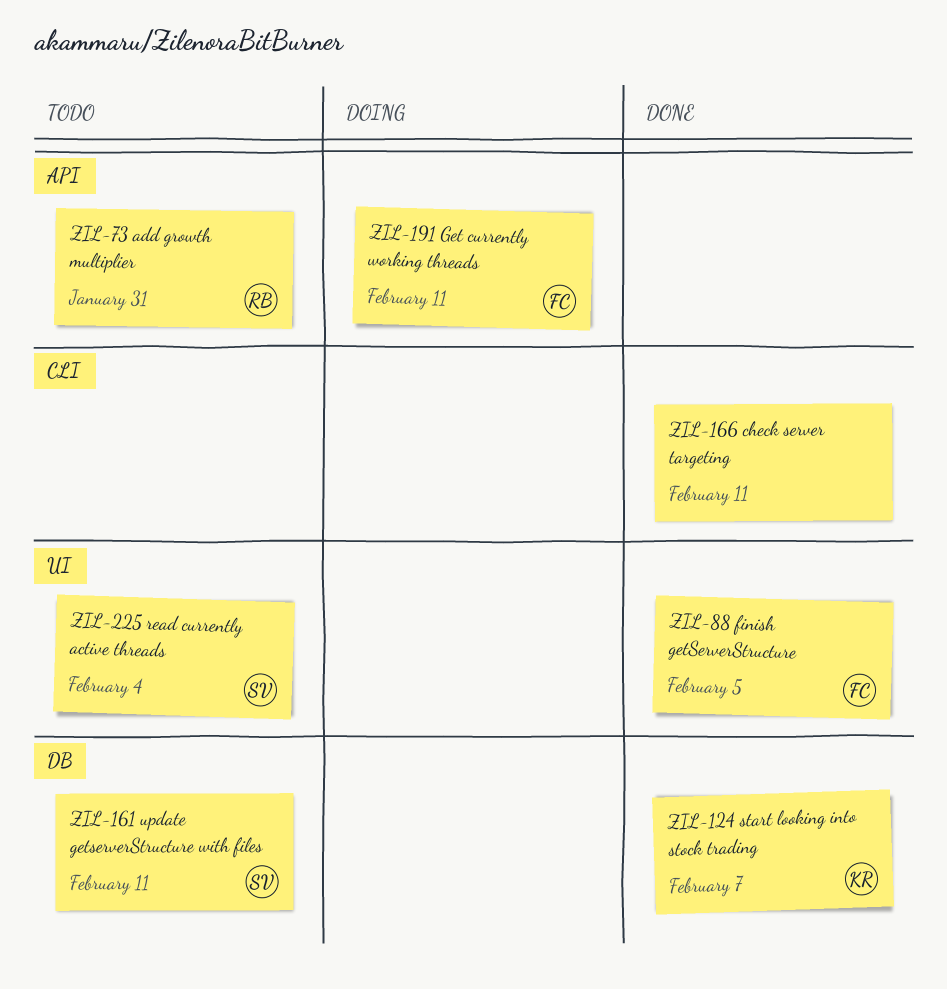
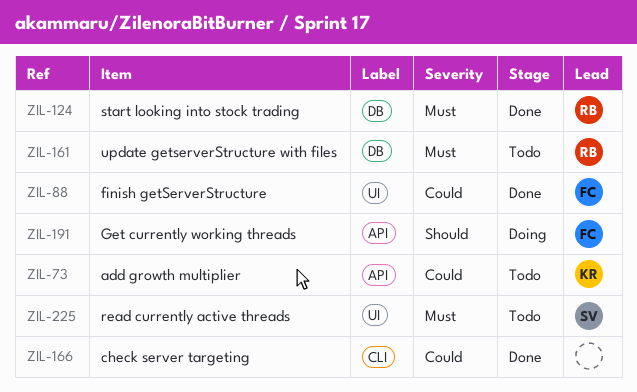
ZIL-73, owner: RB -> KR
ZIL-124, owner: KR -> RB
ZIL-161, owner: SV -> RB

